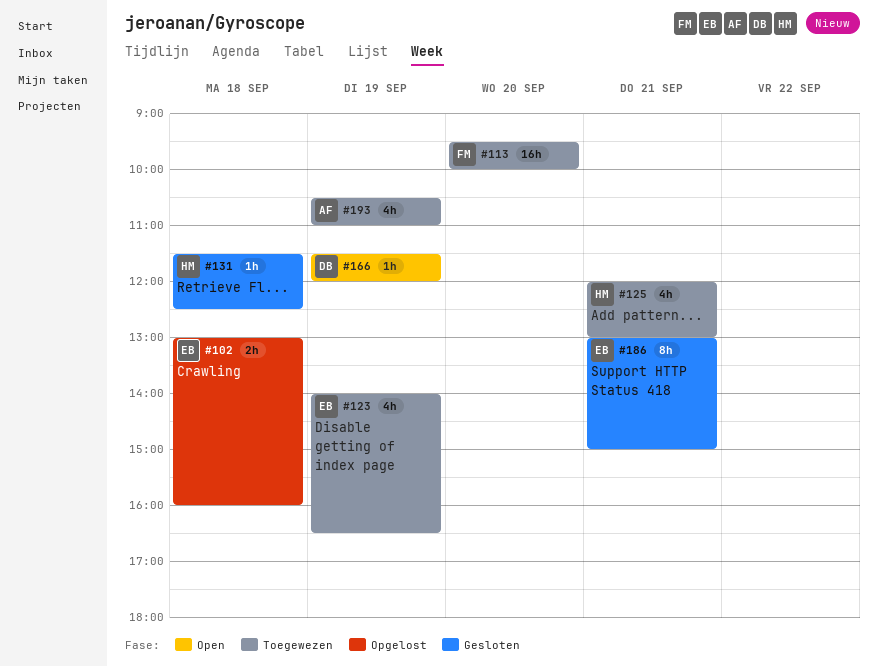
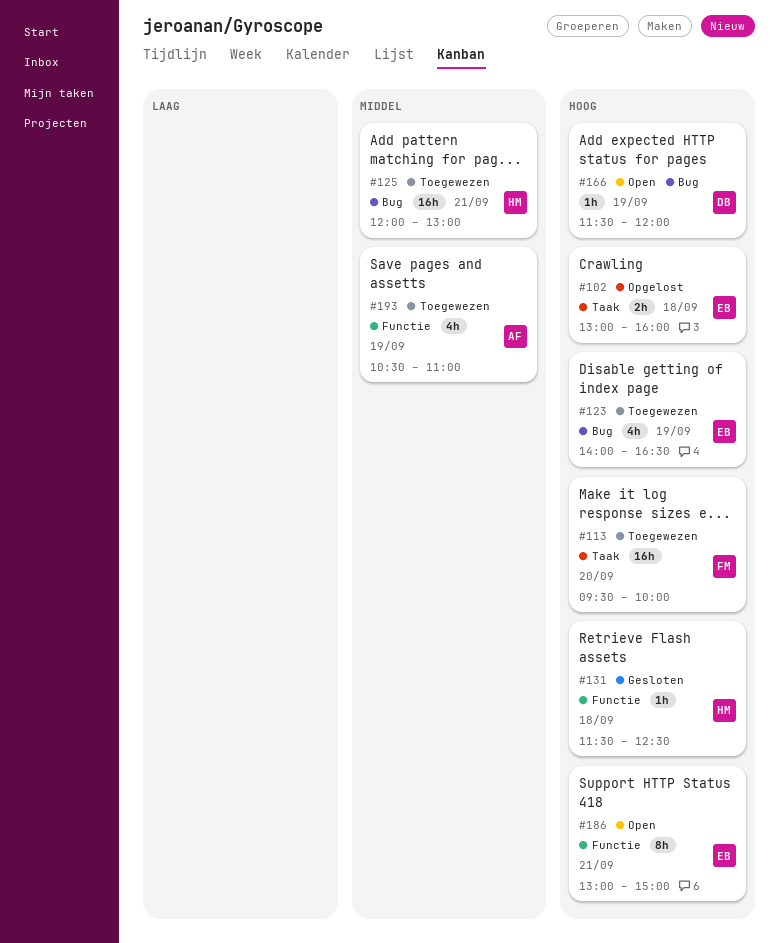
#125, estimate: 4h -> 16h
#186, status: Gesloten -> Open

